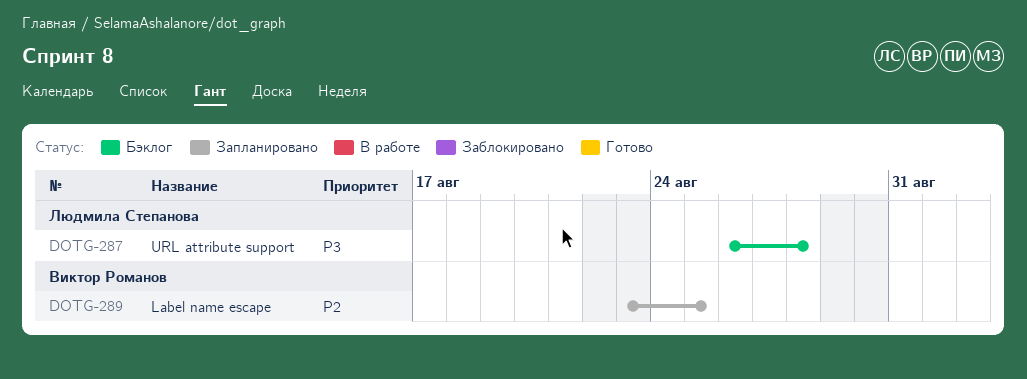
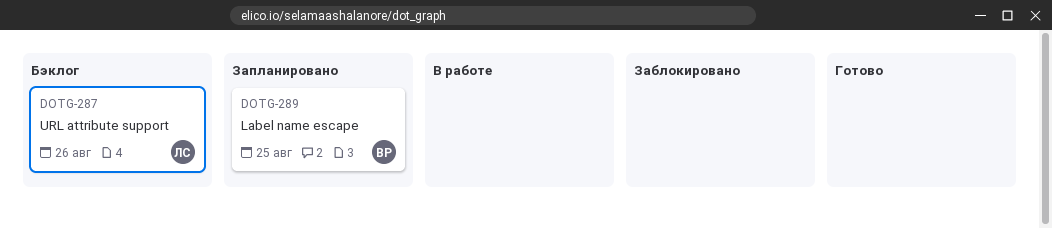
DOTG-287, due: Aug 28 -> Aug 26

